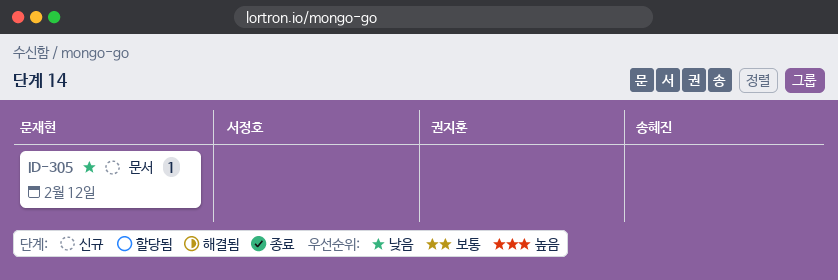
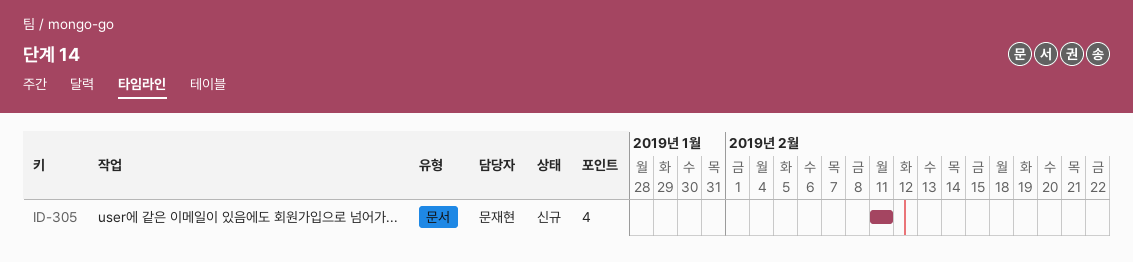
ID-305, estimate: 1 -> 4
ID-305, due: Feb 12 -> Feb 11

